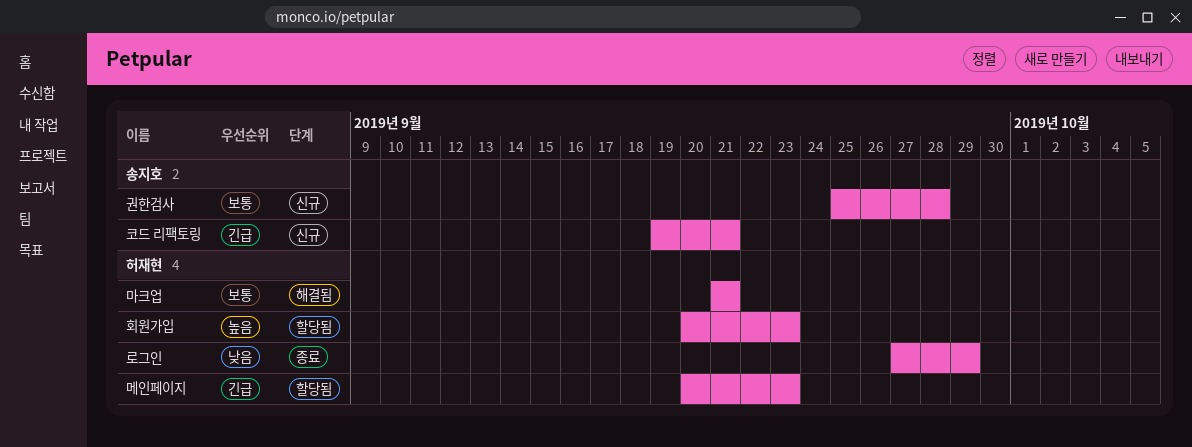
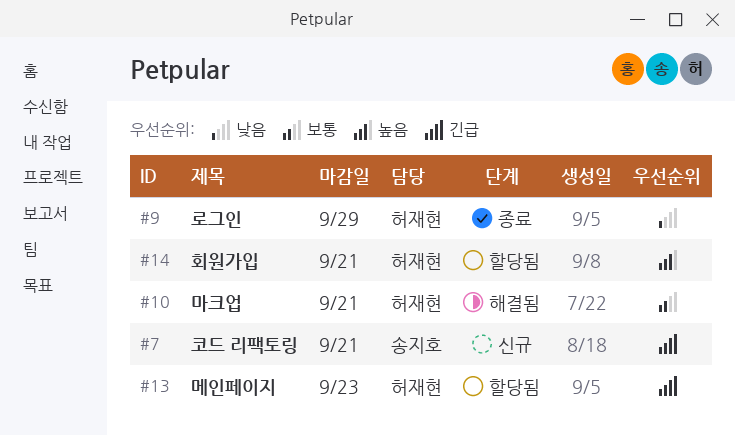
권한검사: present -> none
회원가입, due: Sep 23 -> Sep 21

